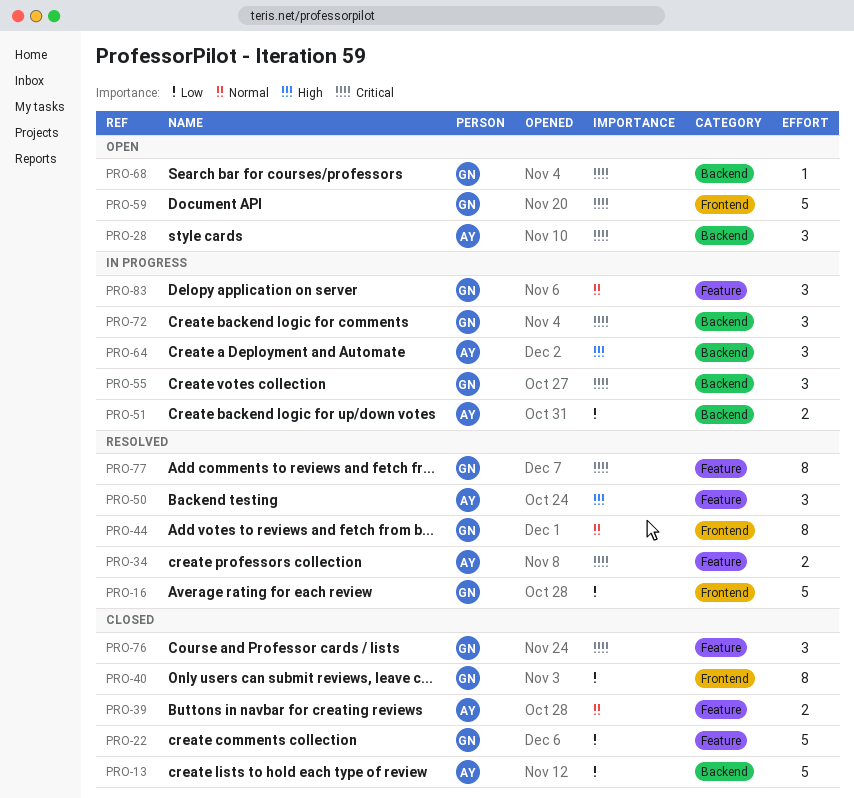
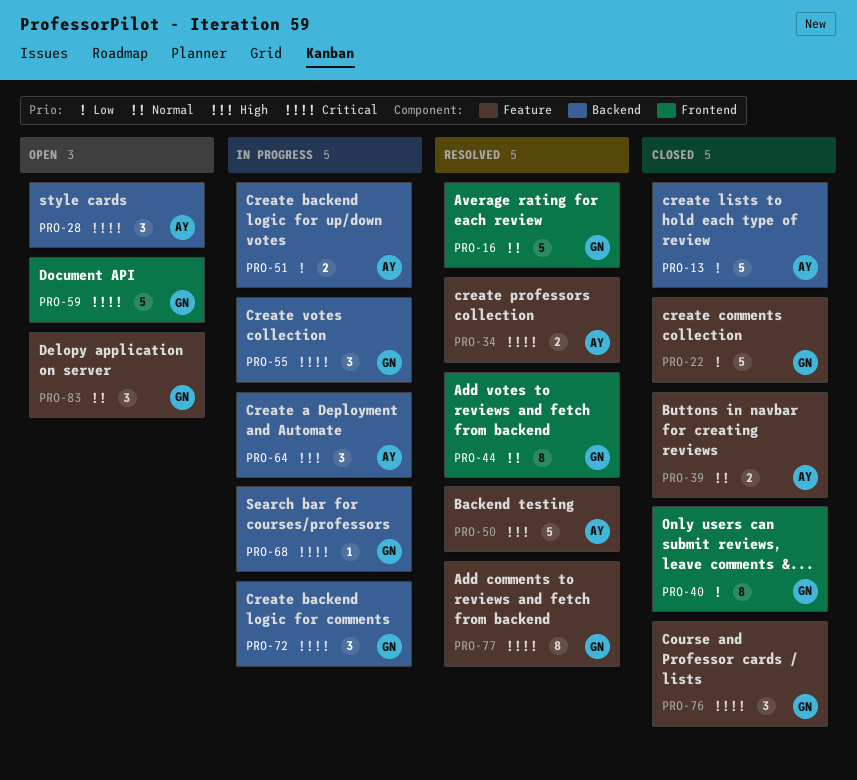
PRO-16, priority: Low -> Normal
PRO-50, estimate: 3 -> 5
PRO-68, status: Open -> In progress
PRO-83, status: In progress -> Open

